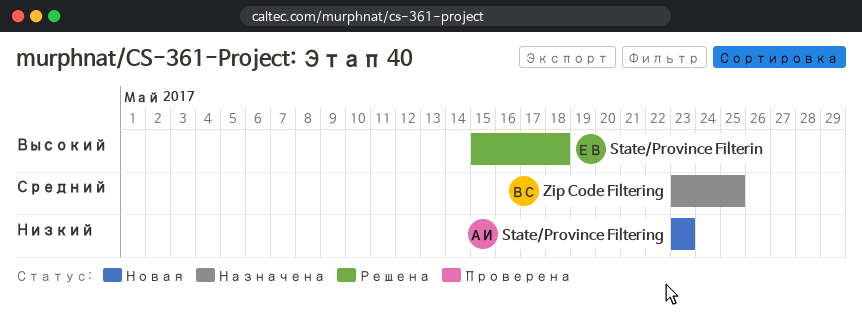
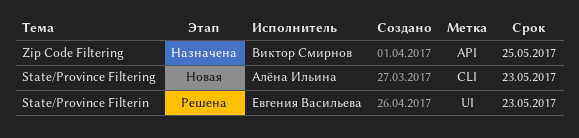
State/Province Filterin, due: May 18 -> May 23

